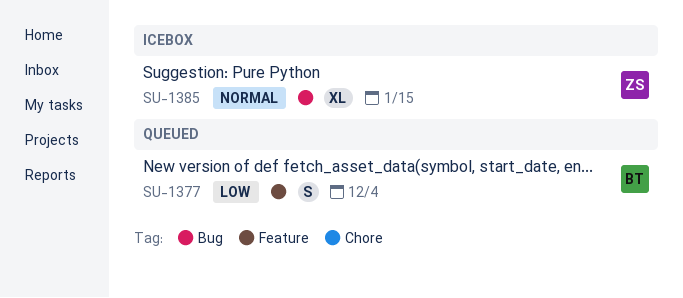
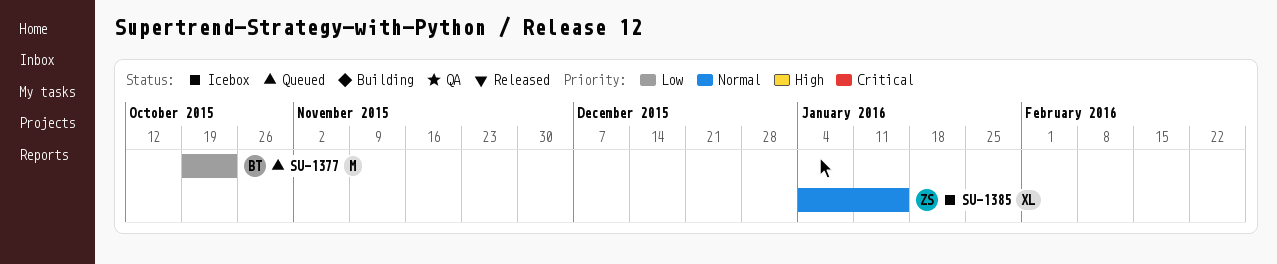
SU-1377, estimate: S -> M
SU-1377, due: Dec 4 -> Oct 23

